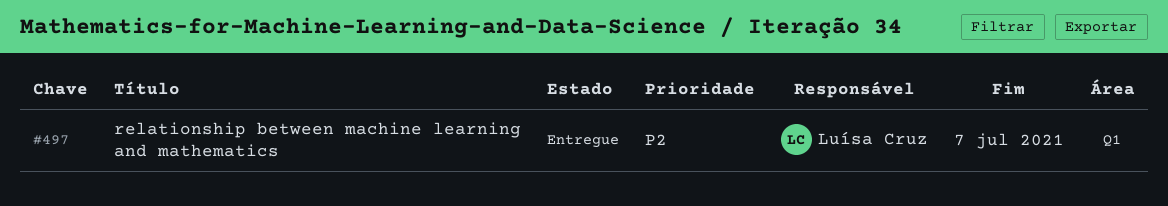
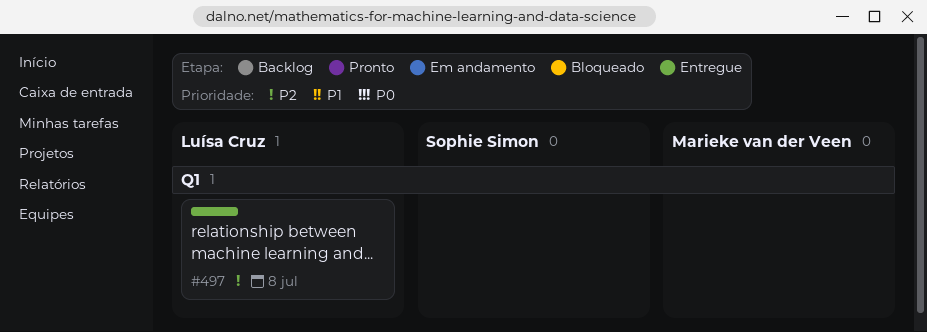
#497, due: Jul 7 -> Jul 8

